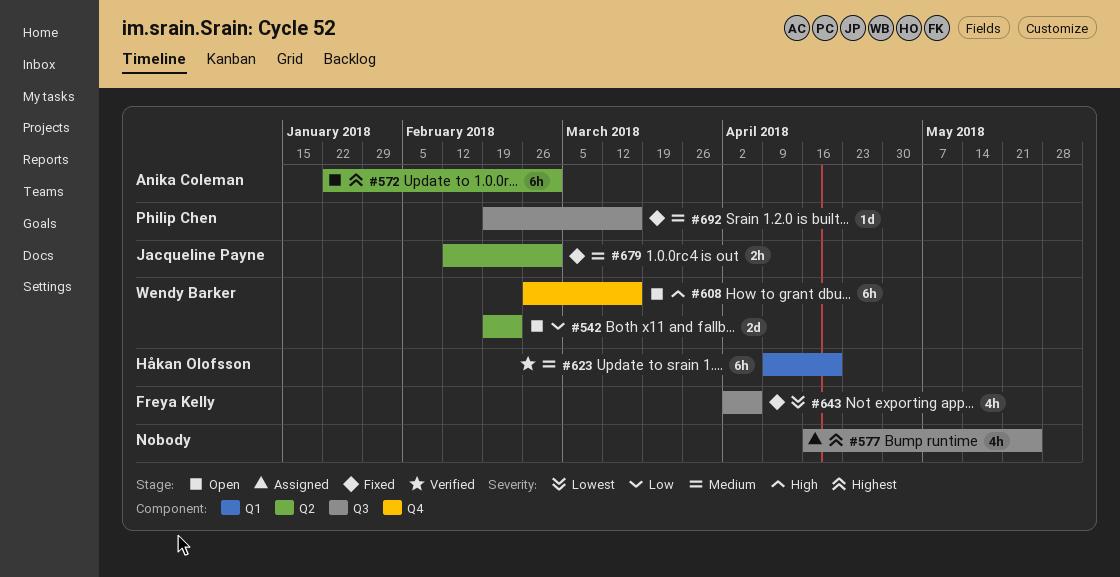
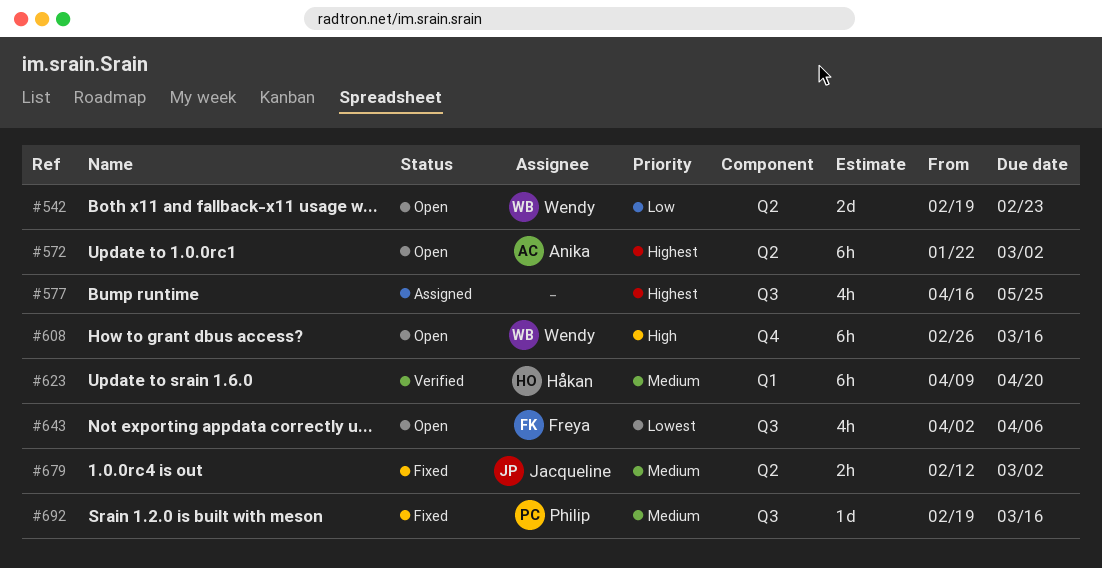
#643, status: Fixed -> Open

